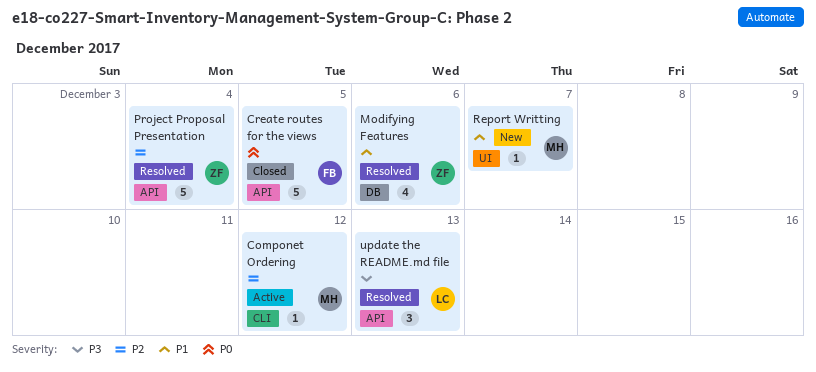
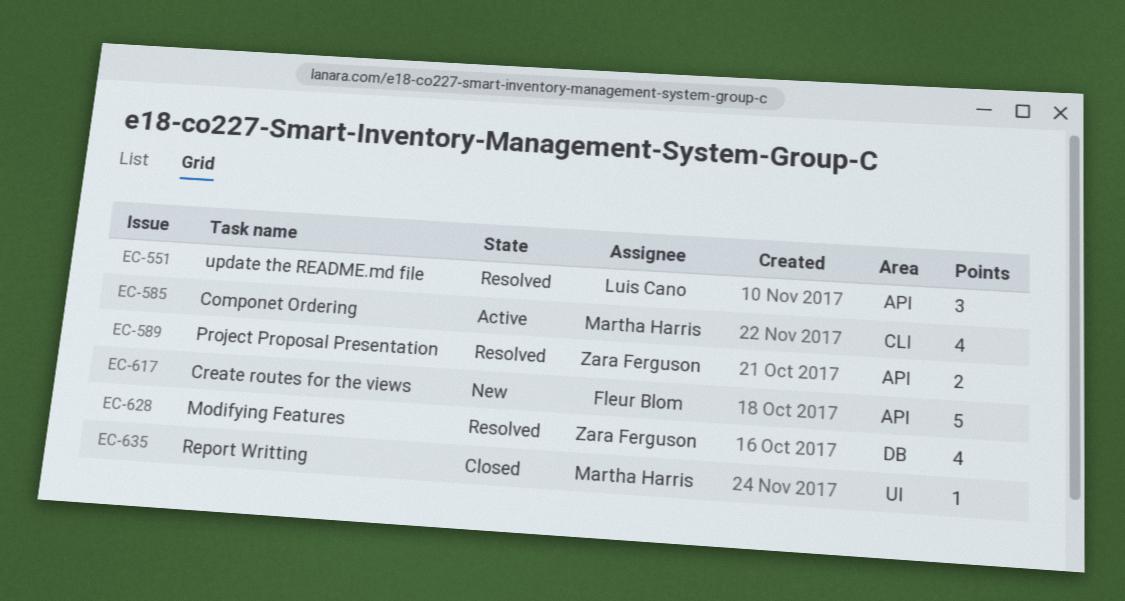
Componet Ordering, estimate: 1 -> 4
Create routes for the views, status: Closed -> New
Project Proposal Presentation, estimate: 5 -> 2
Report Writting, status: New -> Closed

